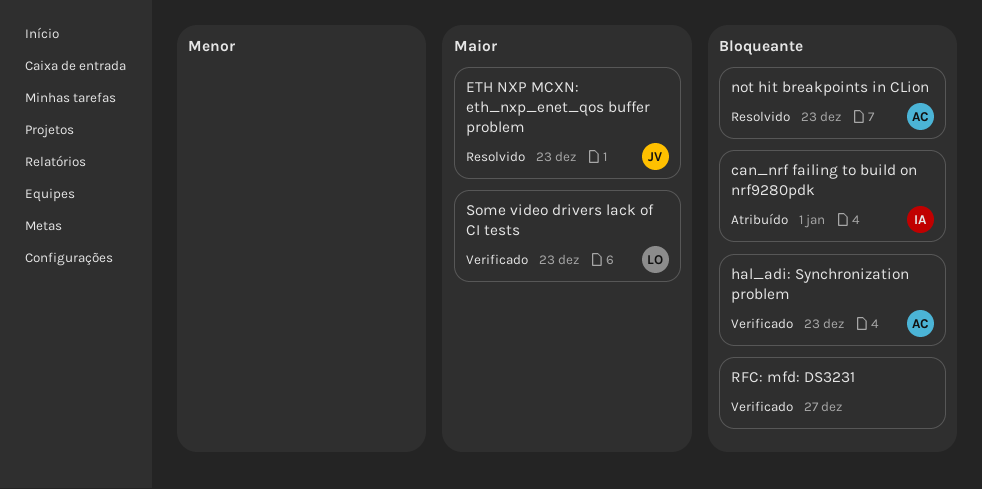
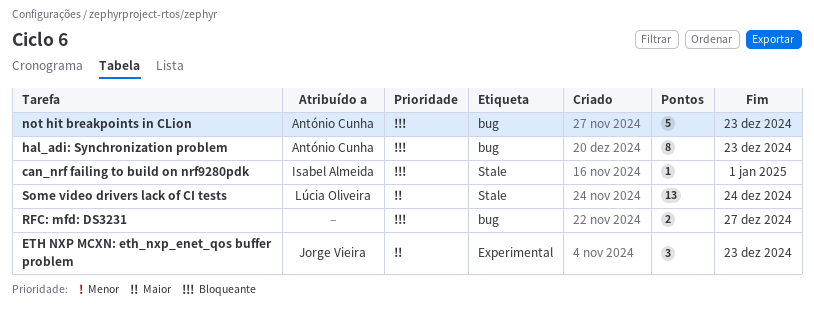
Some video drivers lack of CI tests, due: Dec 23 -> Dec 24

